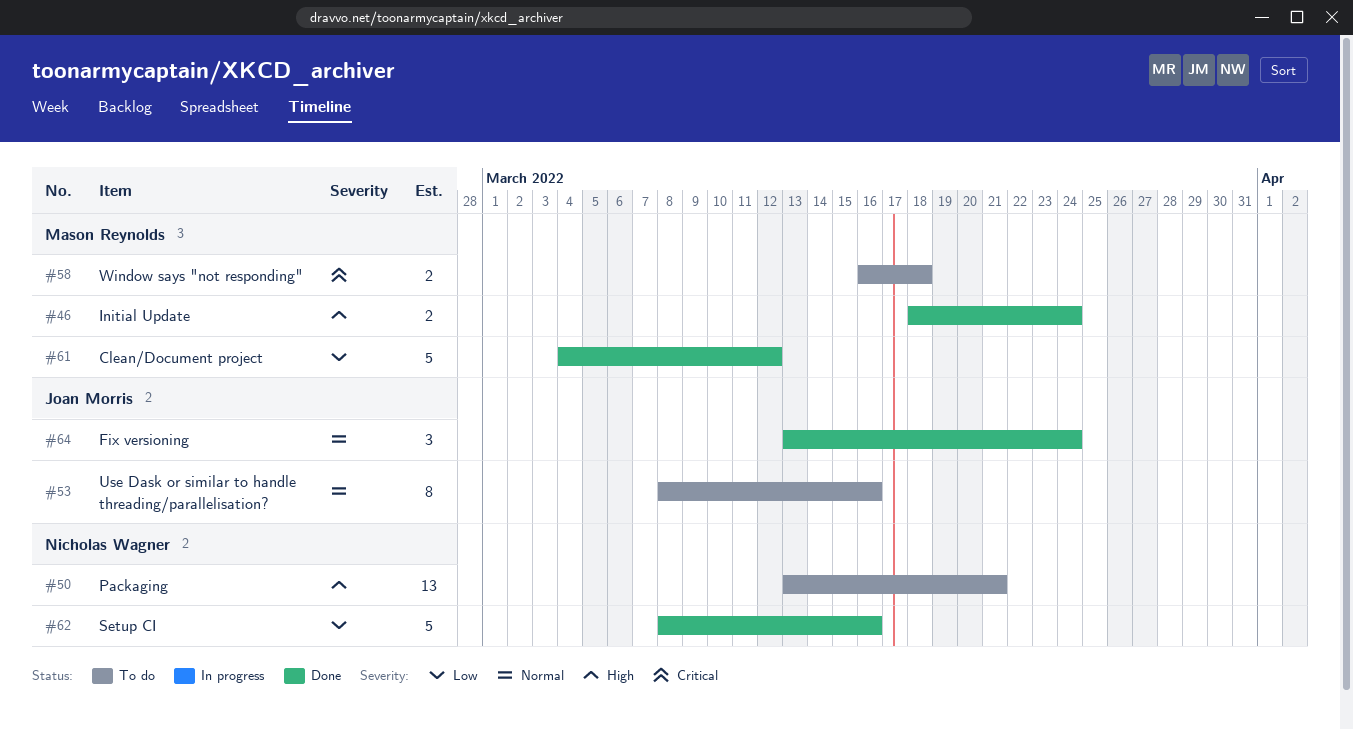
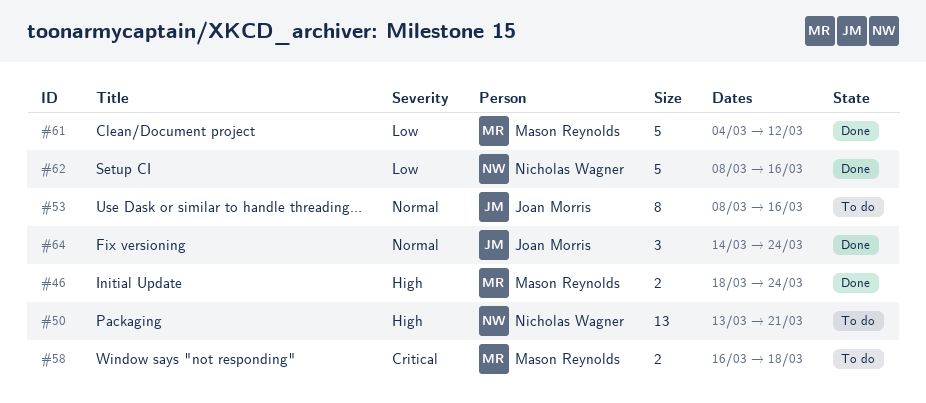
#64, start: Mar 13 -> Mar 14

